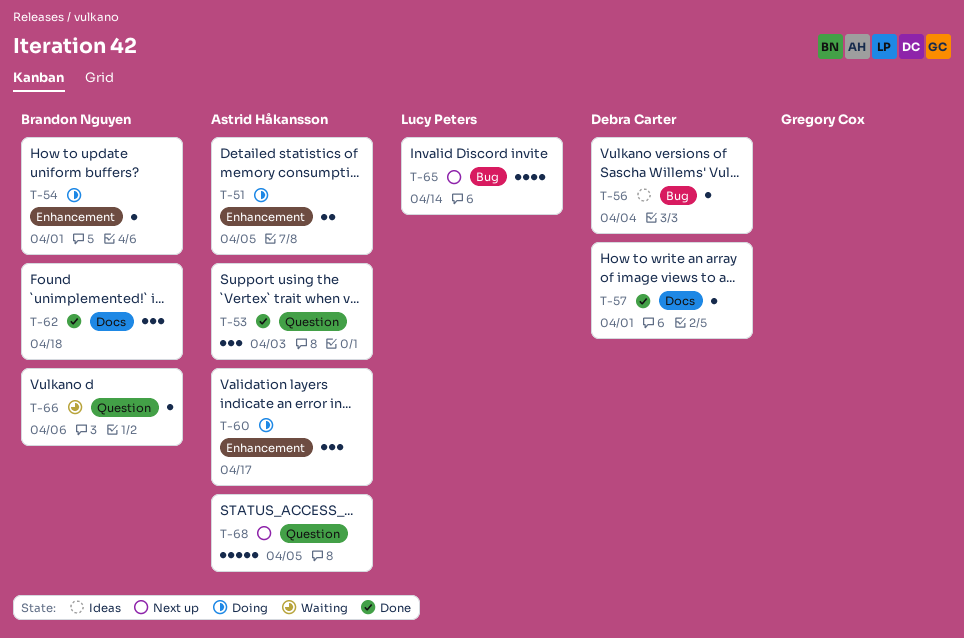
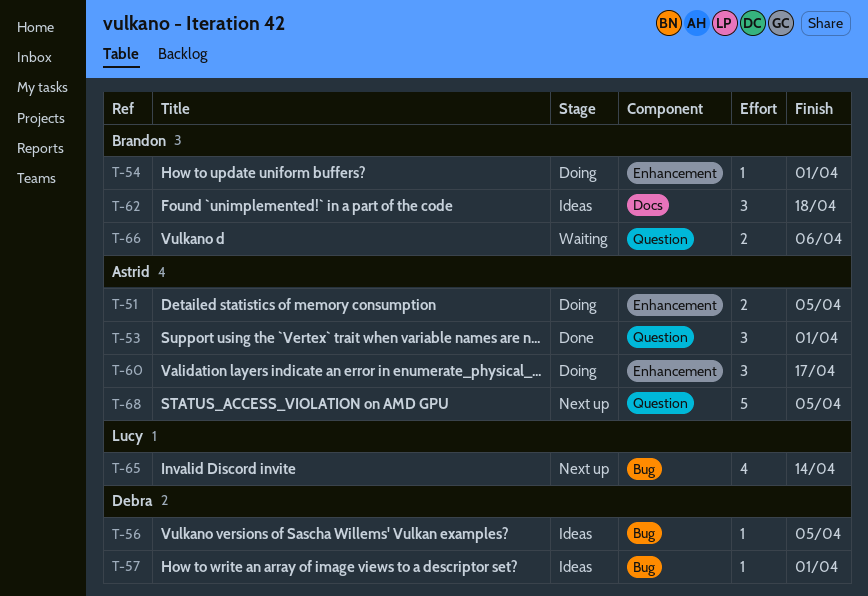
T-53, due: Apr 3 -> Apr 1
T-56, due: Apr 4 -> Apr 5
T-57, status: Done -> Ideas
T-57, label: Docs -> Bug
T-62, status: Done -> Ideas
T-66, estimate: 1 -> 2

